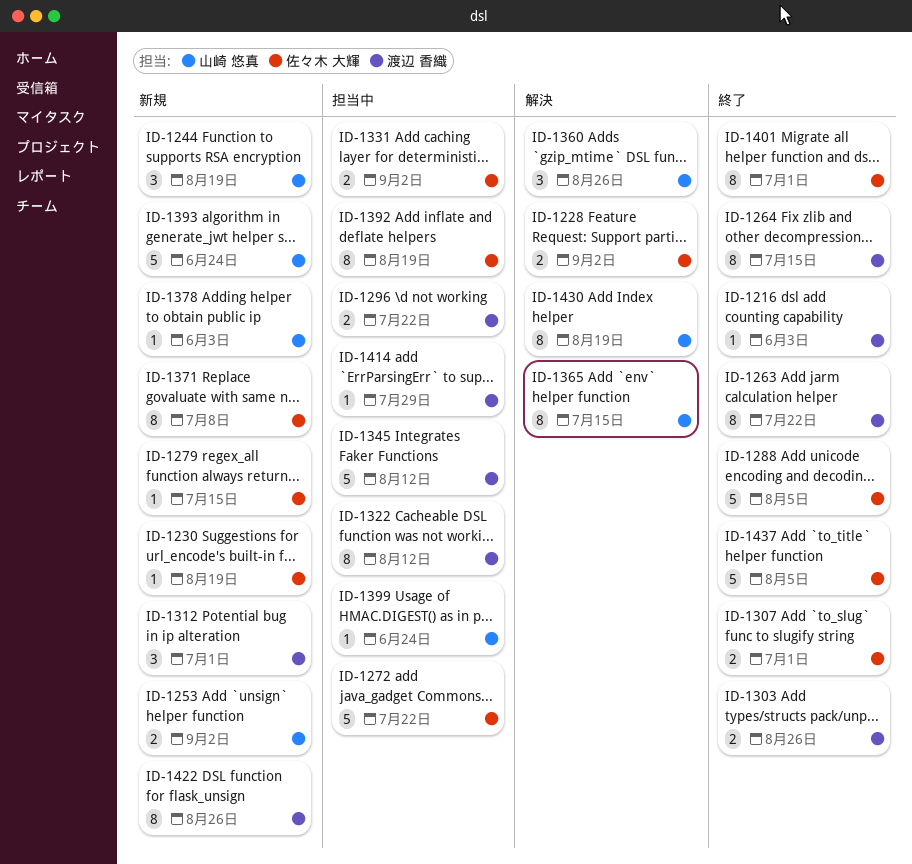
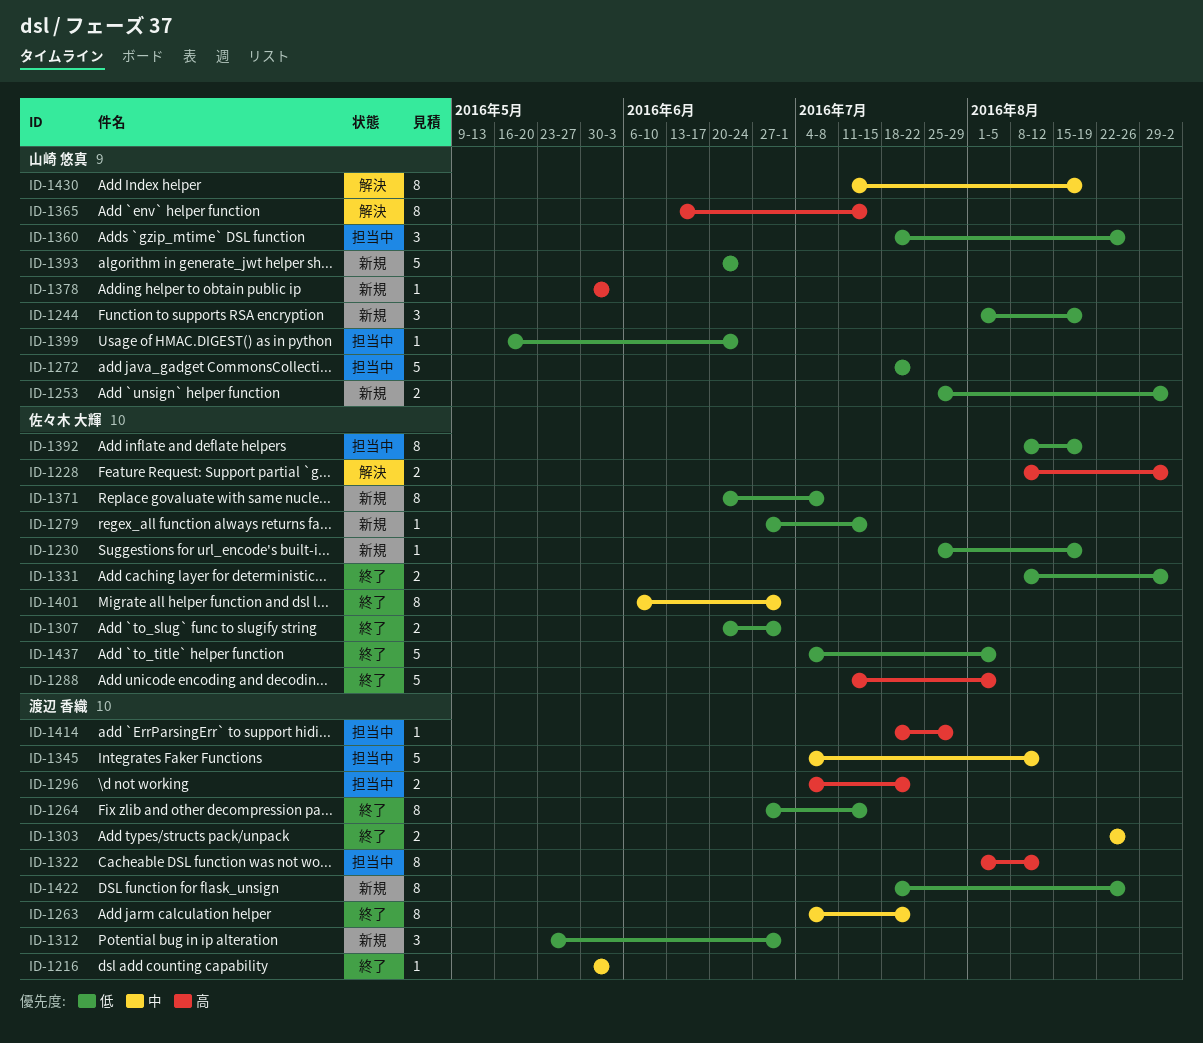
ID-1272, owner: 佐々木 大輝 -> 山崎 悠真
ID-1331, status: 担当中 -> 終了
ID-1360, status: 解決 -> 担当中

